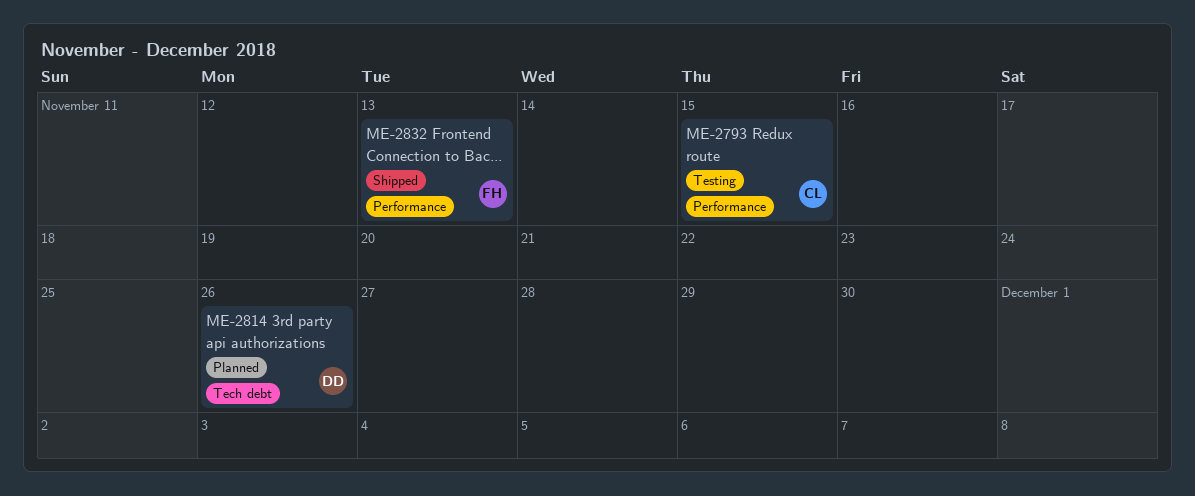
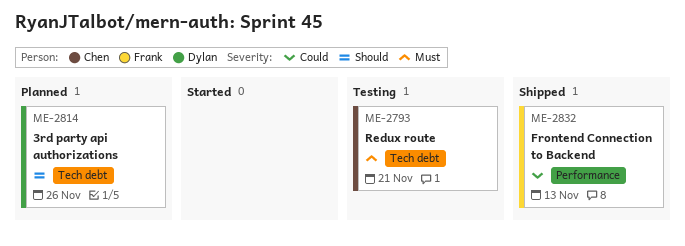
ME-2793, label: Performance -> Tech debt
ME-2793, due: Nov 15 -> Nov 21

